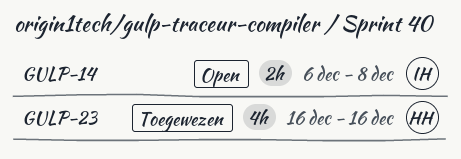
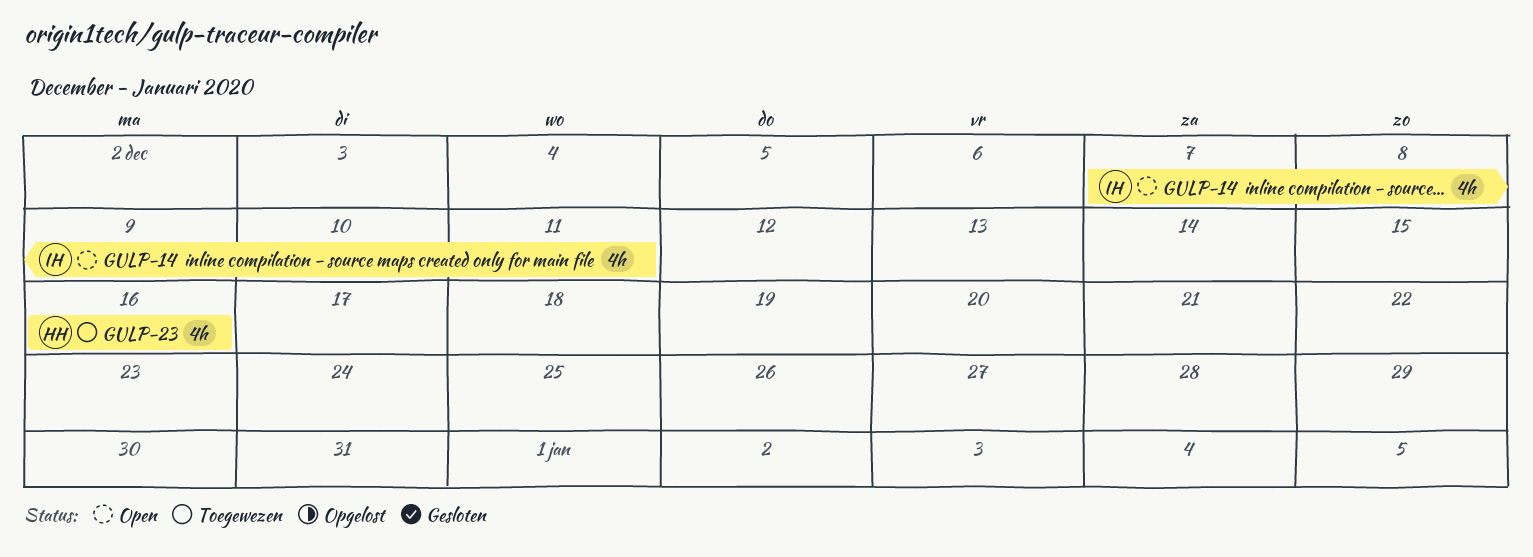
GULP-14, estimate: 2h -> 4h
GULP-14, start: Dec 6 -> Dec 7
GULP-14, due: Dec 8 -> Dec 11

